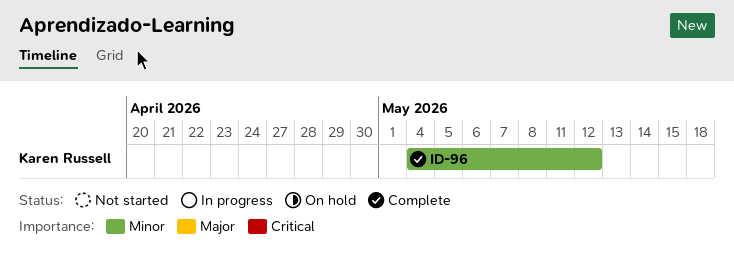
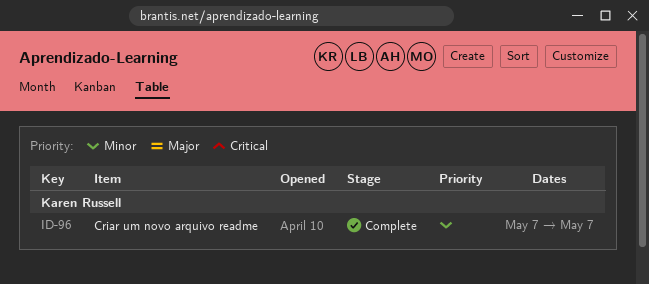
ID-96, start: May 4 -> May 7
ID-96, due: May 12 -> May 7

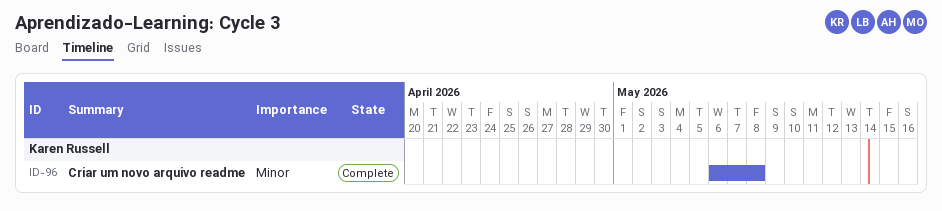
ID-96, start: May 7 -> May 6
ID-96, due: May 7 -> May 8

